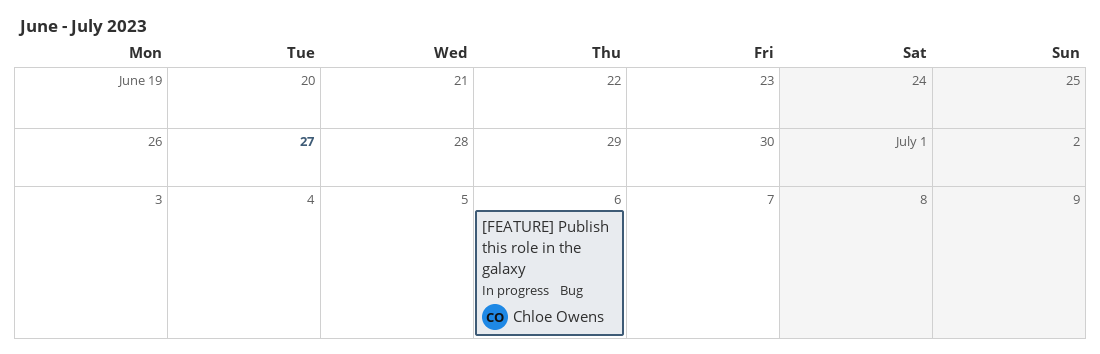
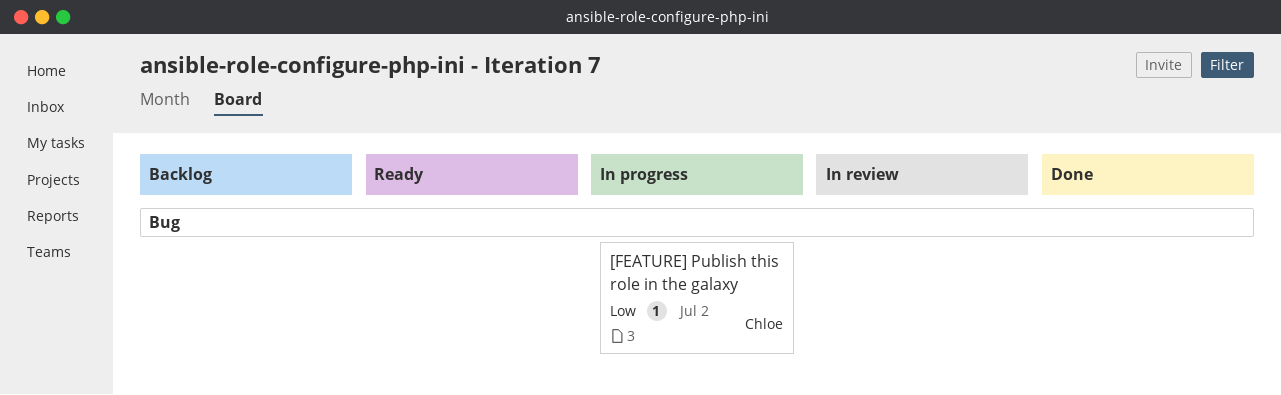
[FEATURE] Publish this role in the galaxy, due: Jul 6 -> Jul 2

